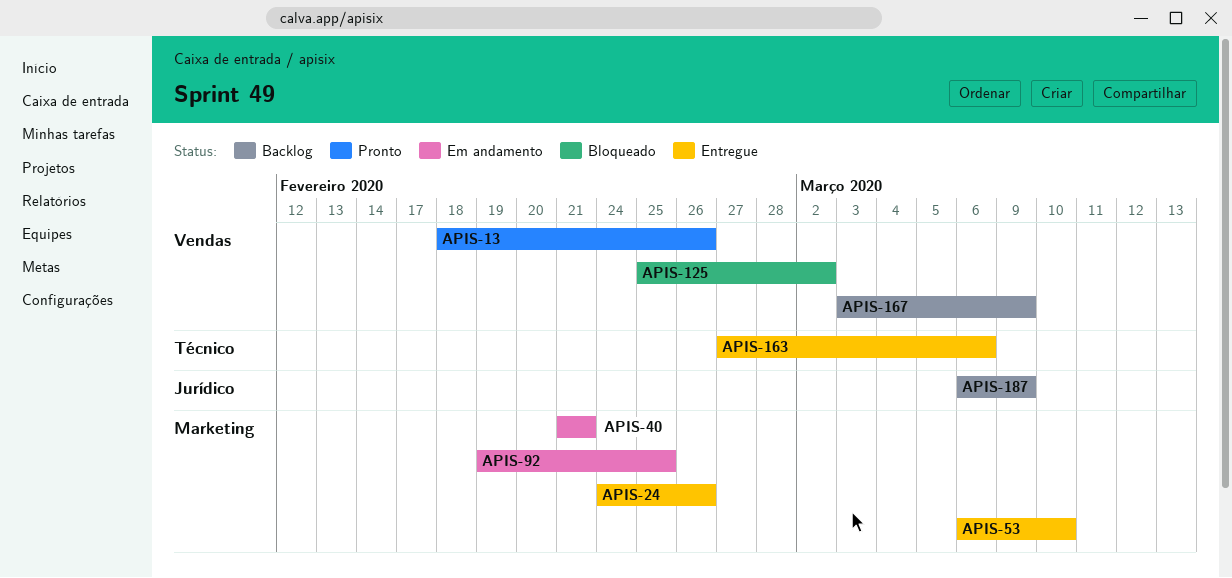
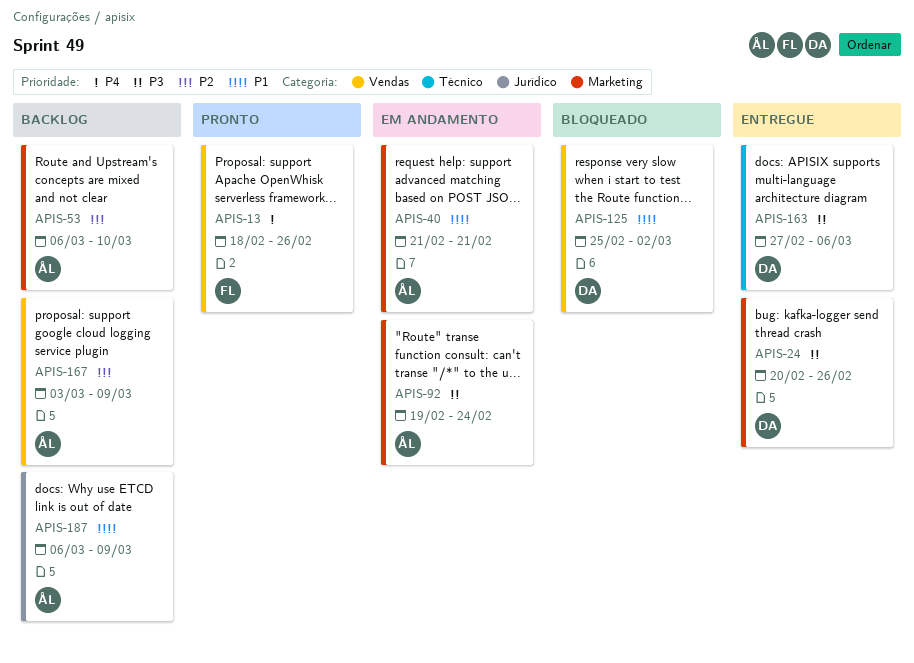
APIS-24, start: Feb 24 -> Feb 20
APIS-53, status: Entregue -> Backlog
APIS-92, due: Feb 25 -> Feb 24

